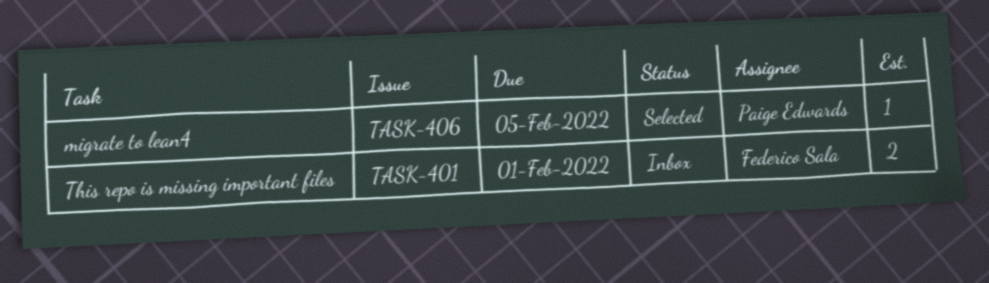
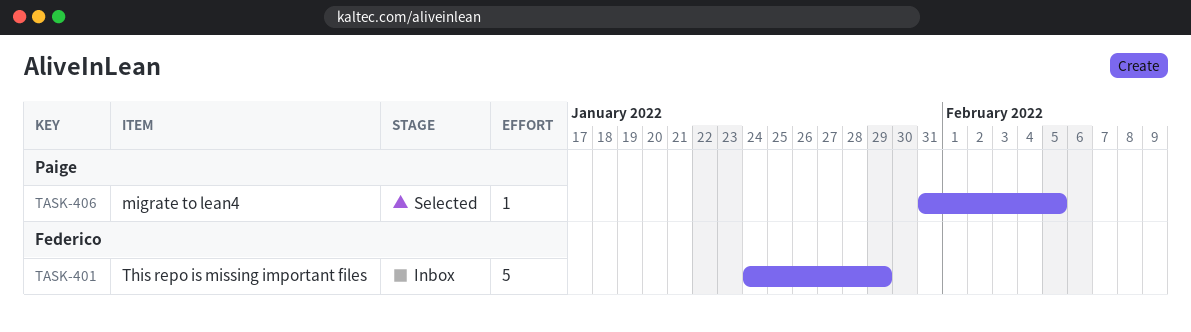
TASK-401, estimate: 2 -> 5
TASK-401, due: Feb 1 -> Jan 29

